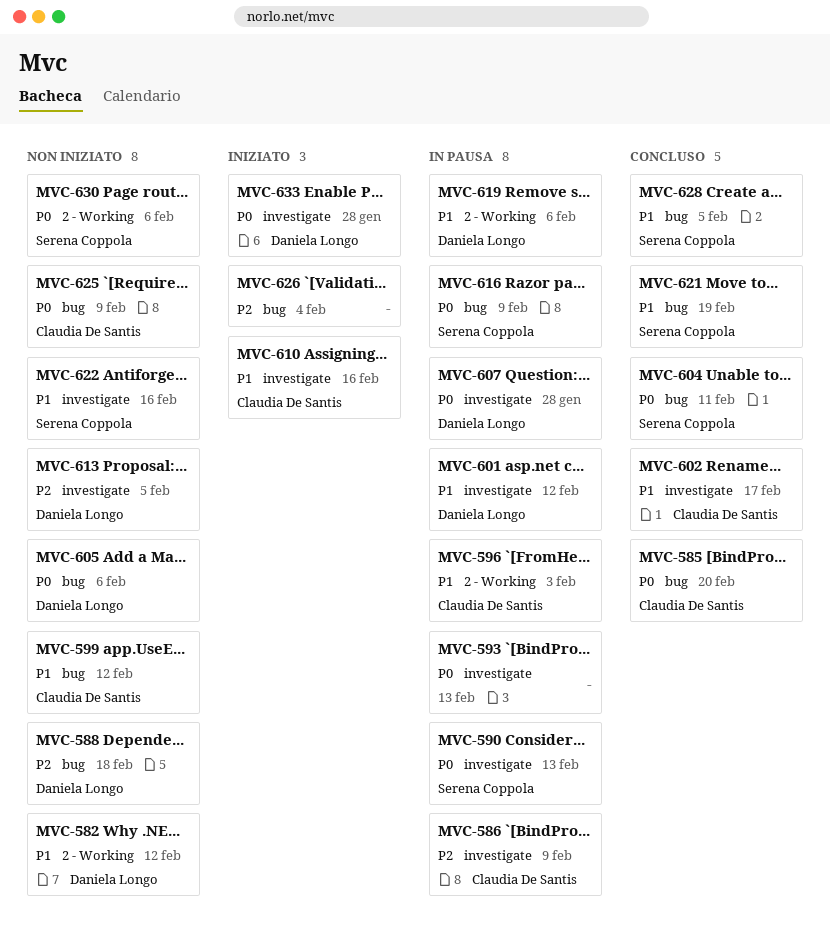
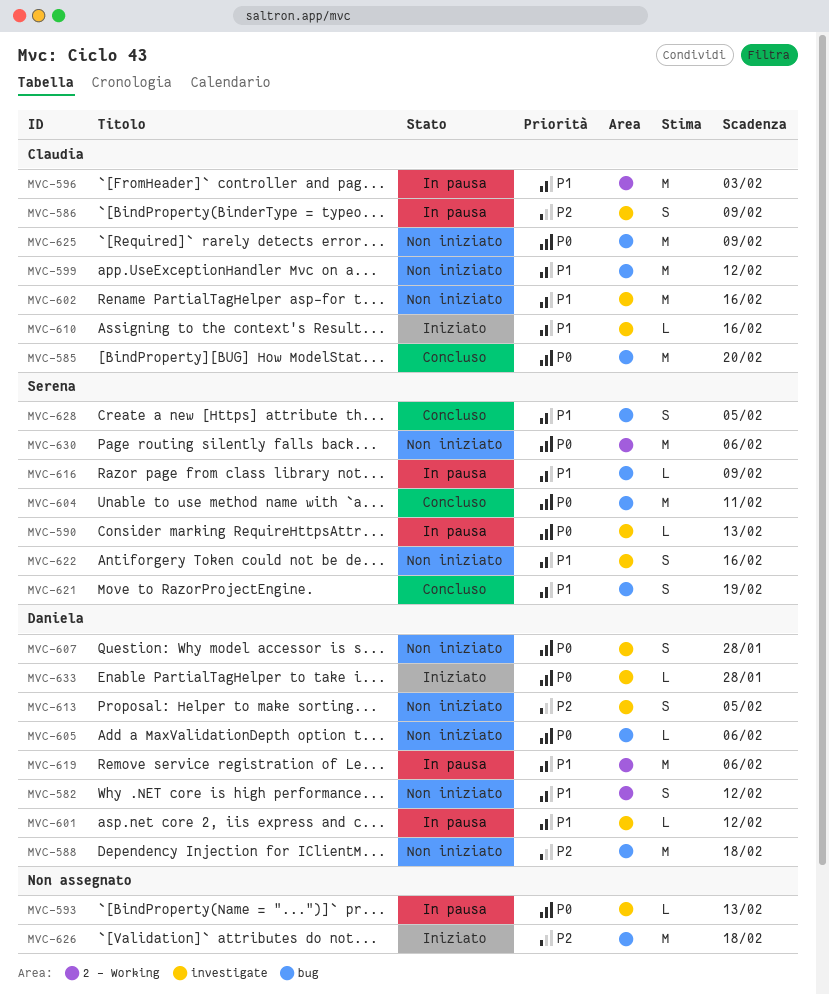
MVC-602, status: Concluso -> Non iniziato
MVC-602, due: Feb 17 -> Feb 16
MVC-607, status: In pausa -> Non iniziato
MVC-616, priority: P0 -> P1
MVC-626, due: Feb 4 -> Feb 18

